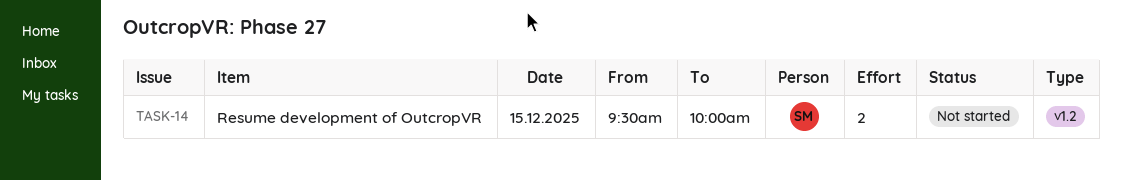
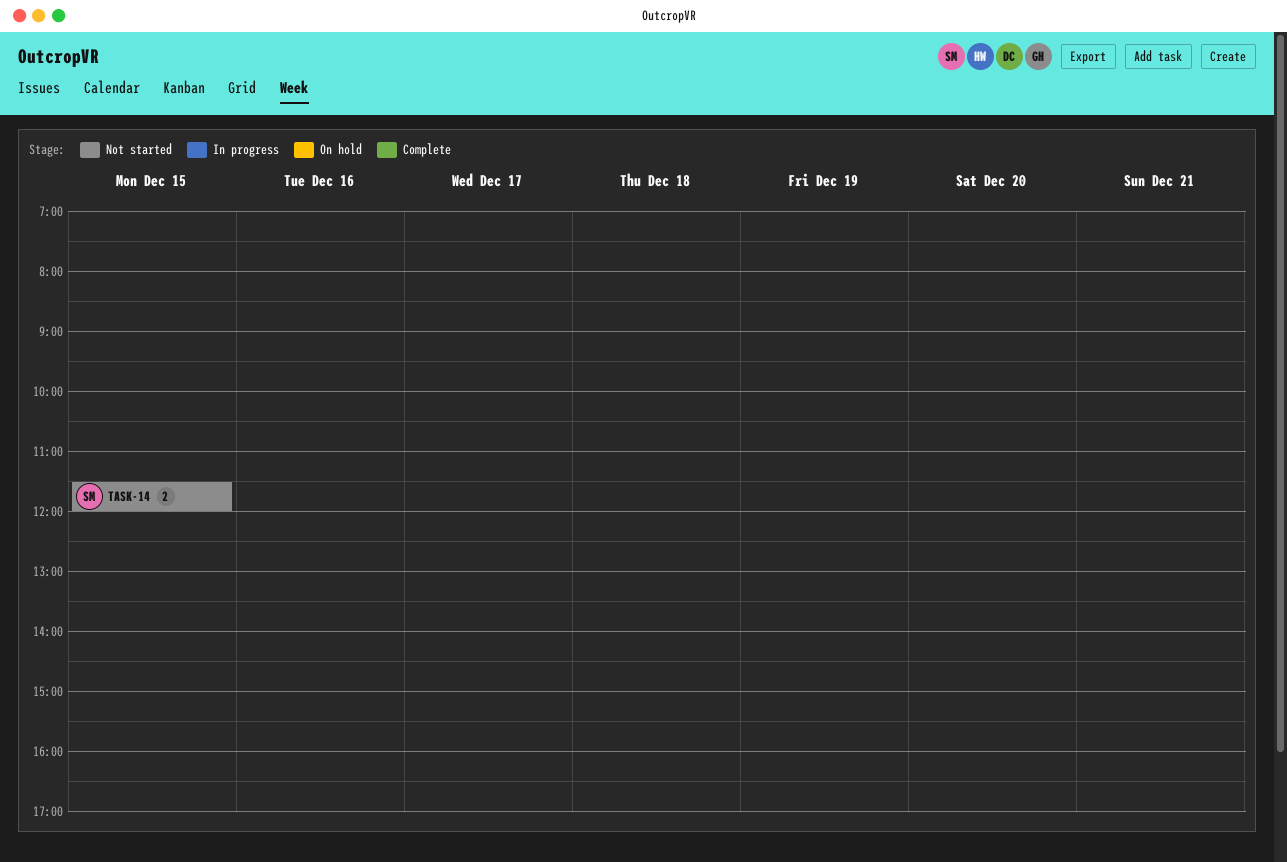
TASK-14, begins: 09:30 -> 11:30
TASK-14, ends: 10:00 -> 12:00

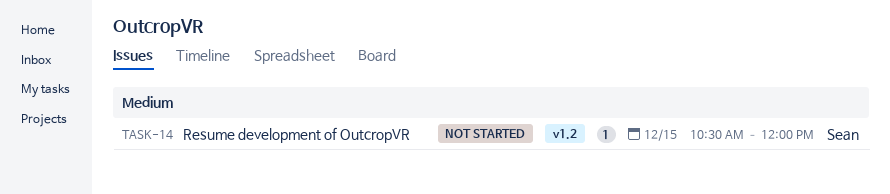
TASK-14, estimate: 2 -> 1
TASK-14, begins: 11:30 -> 10:30

